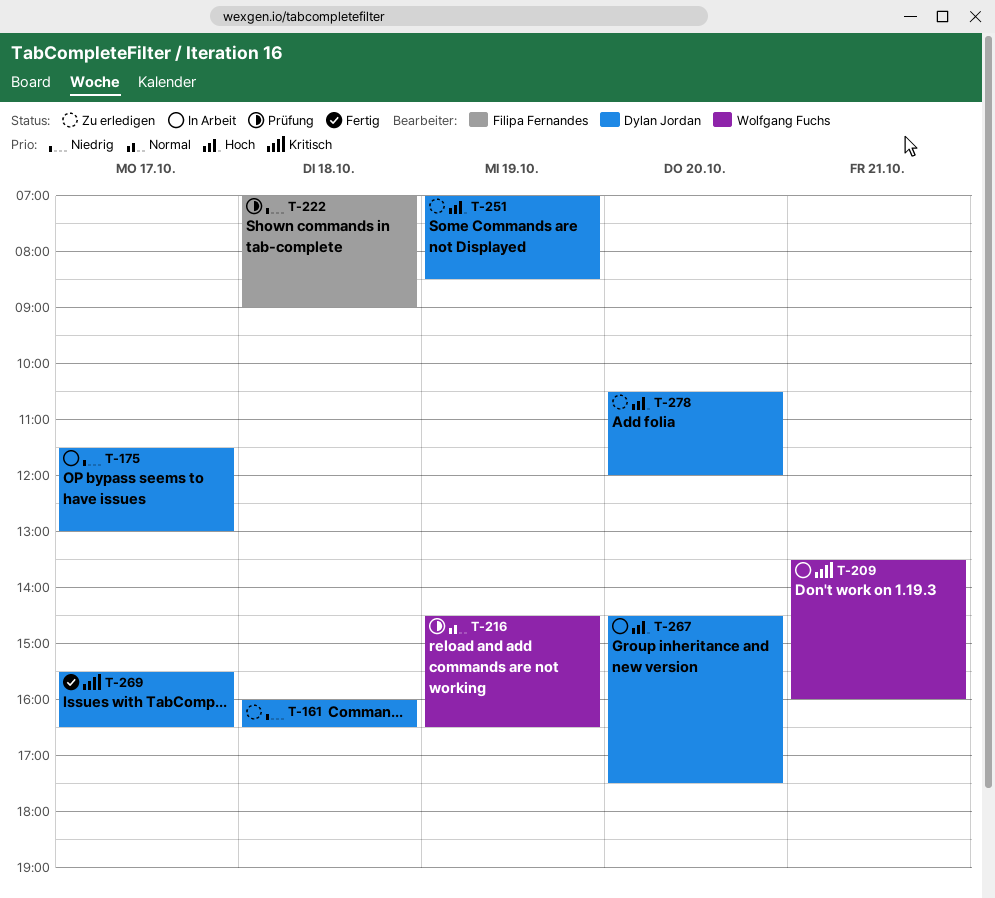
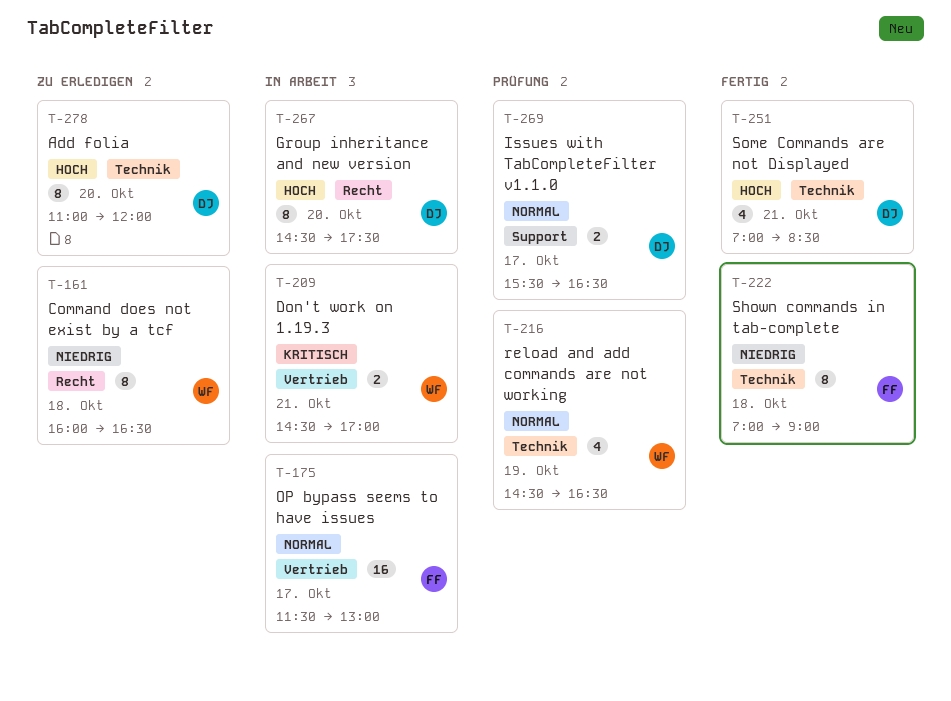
T-161, owner: Dylan Jordan -> Wolfgang Fuchs
T-175, owner: Dylan Jordan -> Filipa Fernandes
T-175, priority: Niedrig -> Normal
T-209, begins: 13:30 -> 14:30
T-209, ends: 16:00 -> 17:00
T-222, status: Prüfung -> Fertig
T-251, status: Zu erledigen -> Fertig
T-251, day: Oct 19 -> Oct 21
T-269, status: Fertig -> Prüfung
T-269, priority: Kritisch -> Normal
T-278, begins: 10:30 -> 11:00

